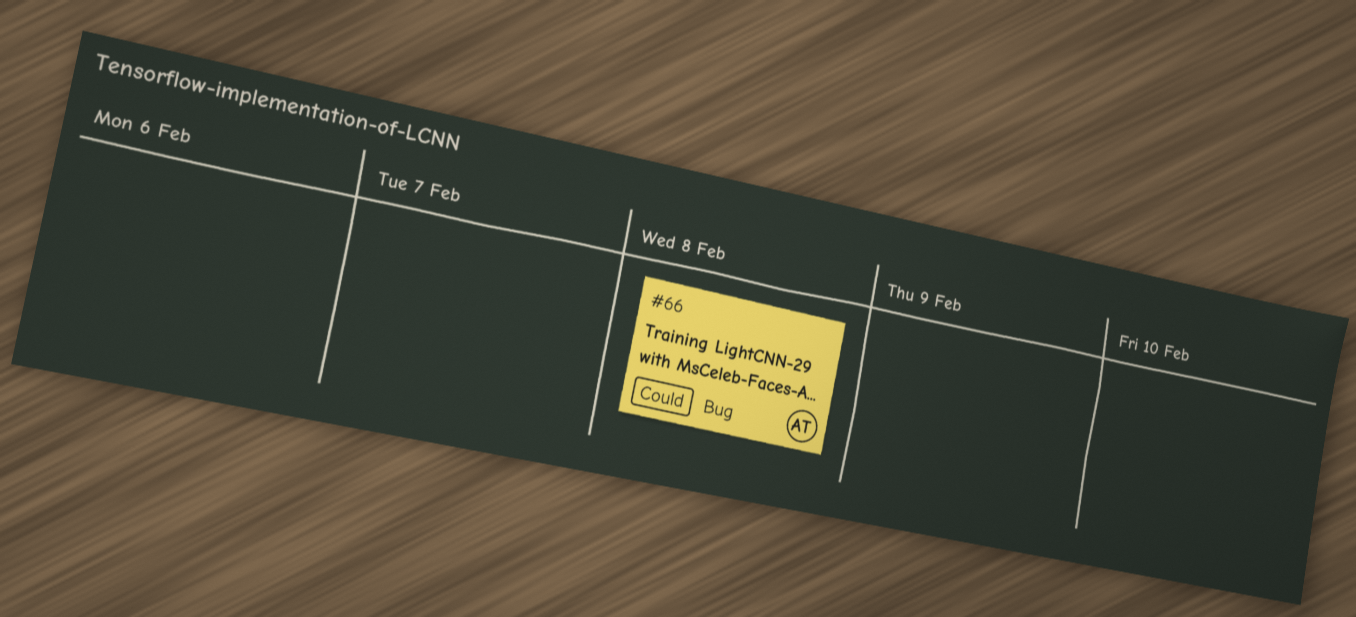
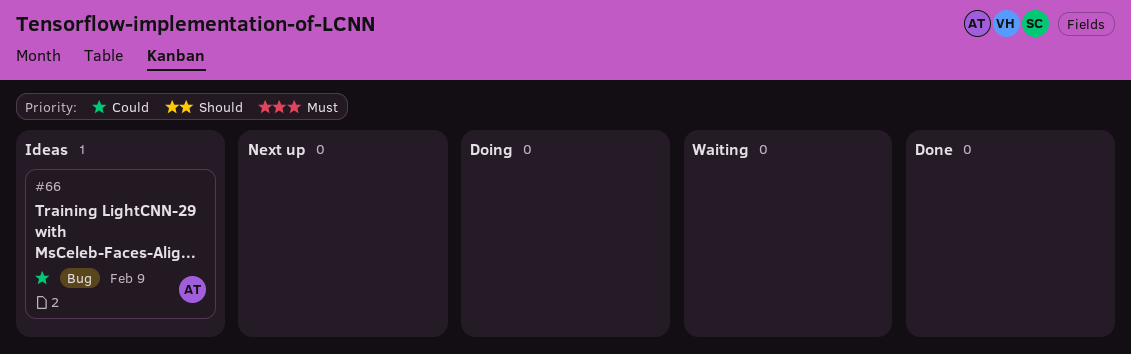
#66, due: Feb 8 -> Feb 9

